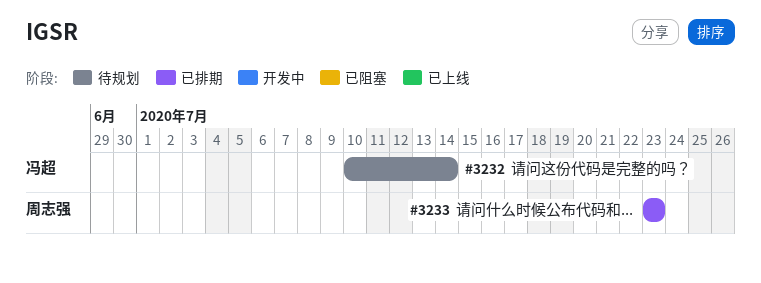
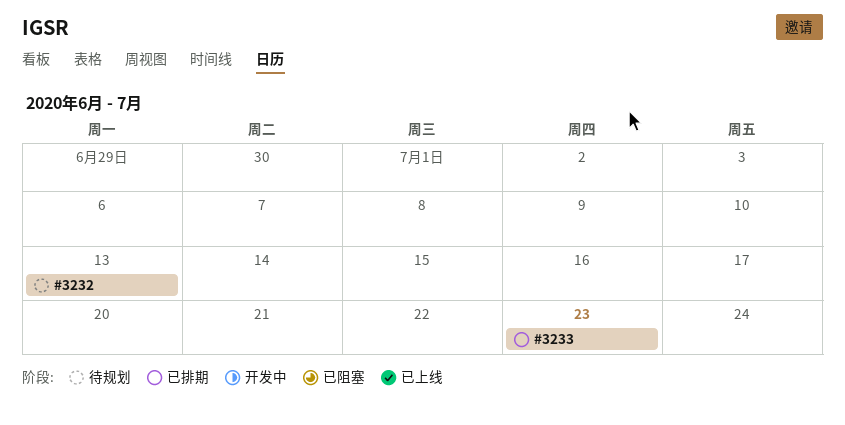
#3232, start: Jul 10 -> Jul 13
#3232, due: Jul 14 -> Jul 13

